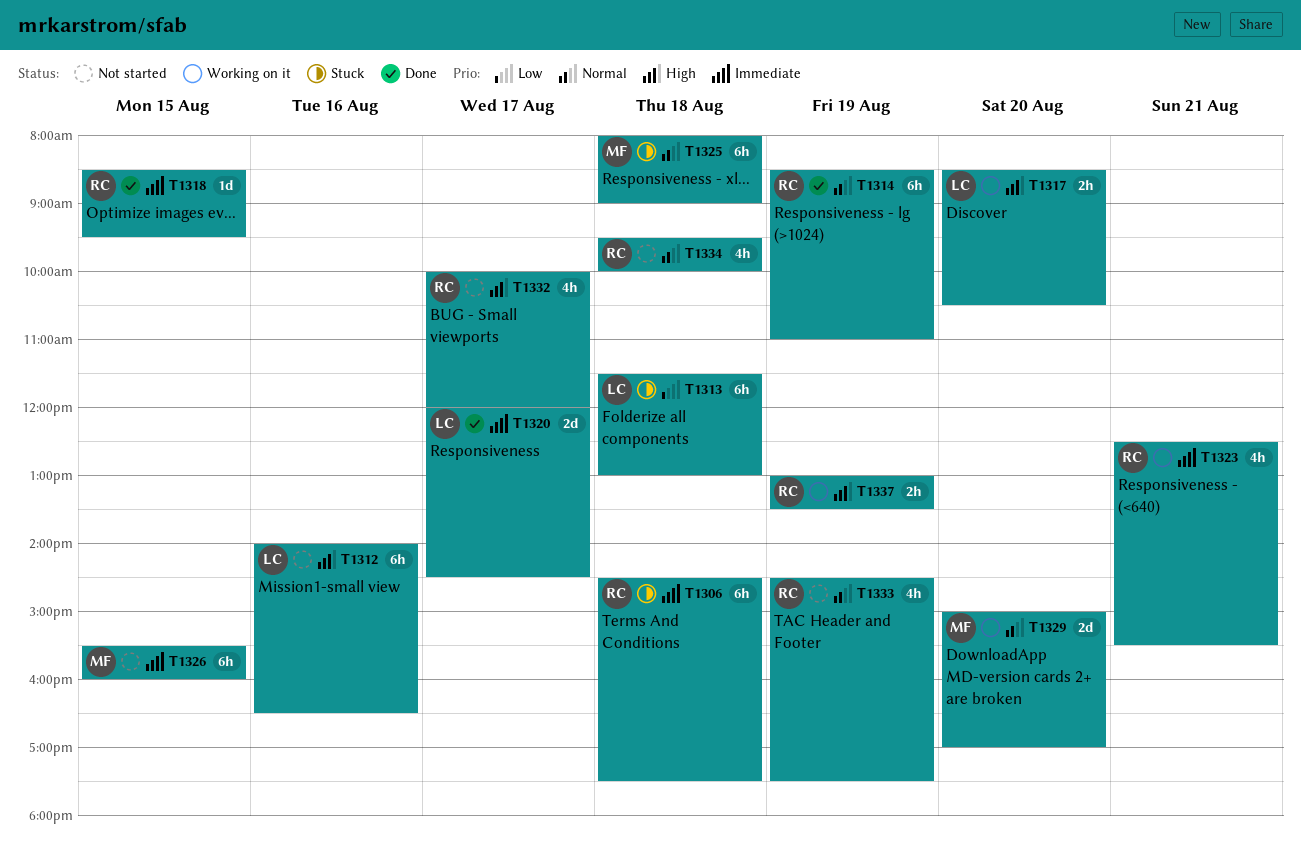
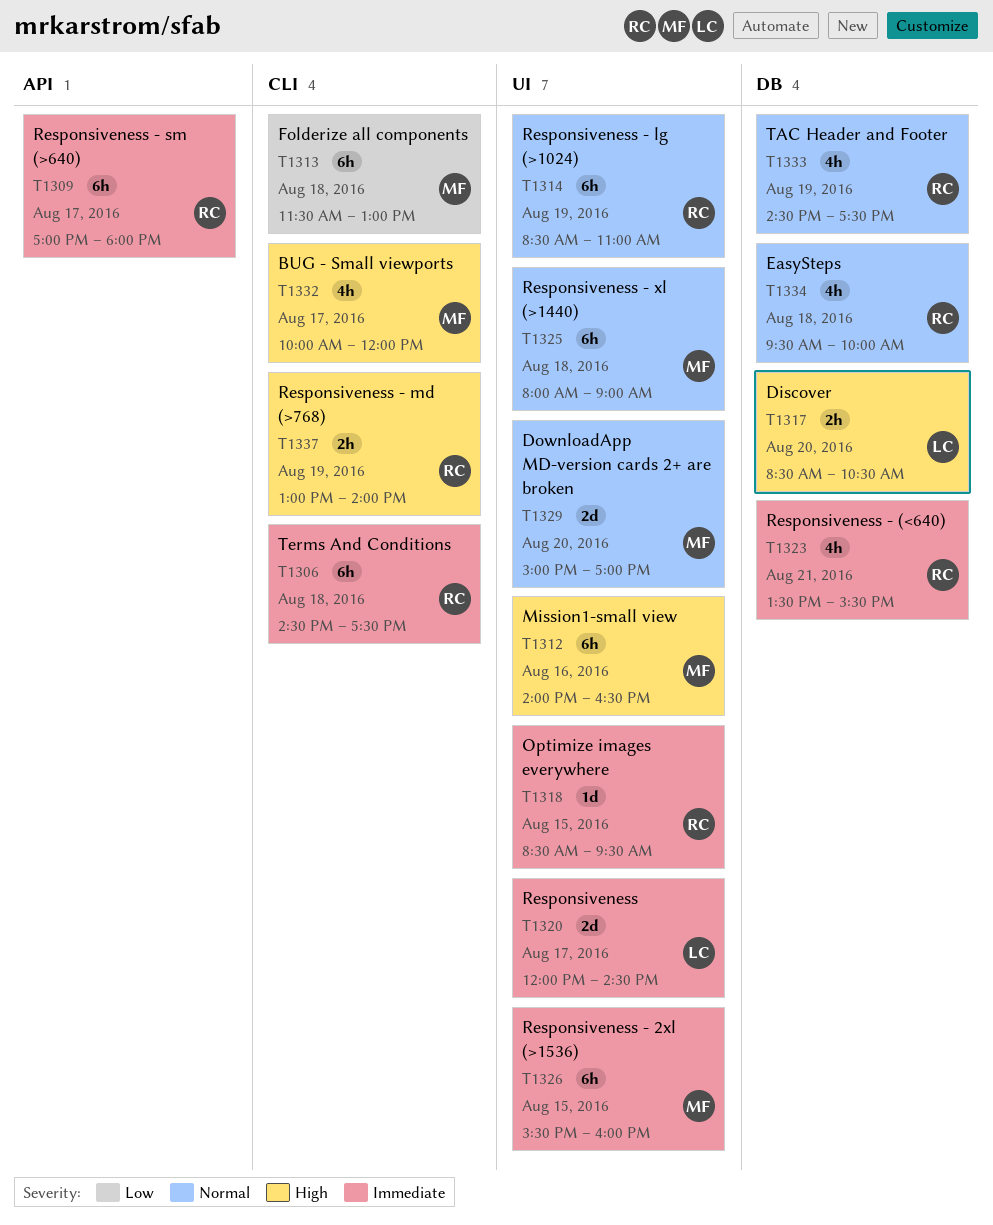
T1309: none -> present
T1312, owner: LC -> MF
T1313, owner: LC -> MF
T1323, begins: 12:30 -> 13:30
T1332, owner: RC -> MF
T1337, ends: 13:30 -> 14:00

